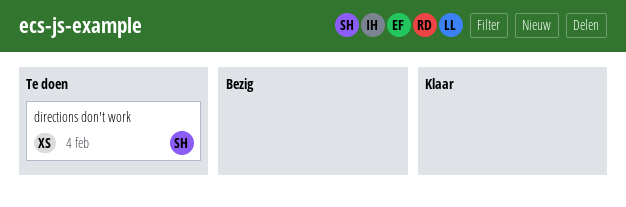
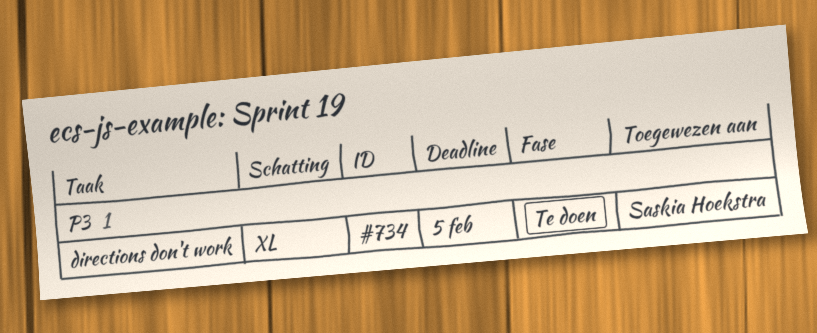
directions don't work, estimate: XS -> XL
directions don't work, due: Feb 4 -> Feb 5

